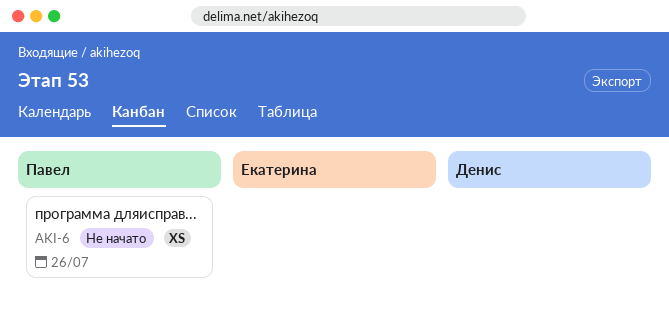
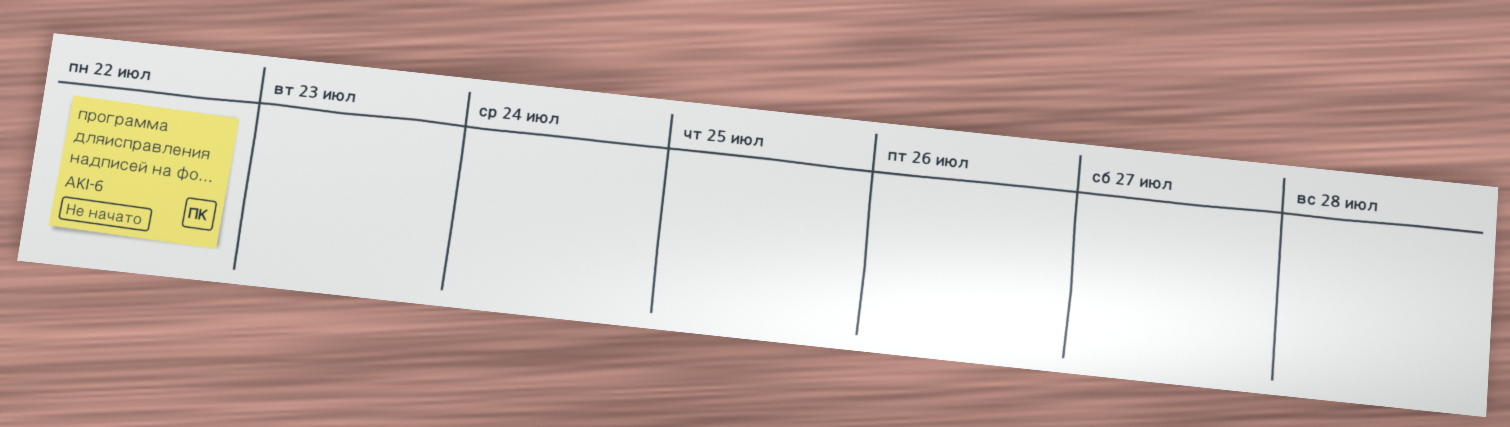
AKI-6, due: Jul 26 -> Jul 22

